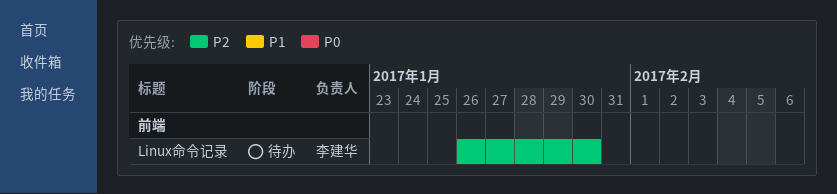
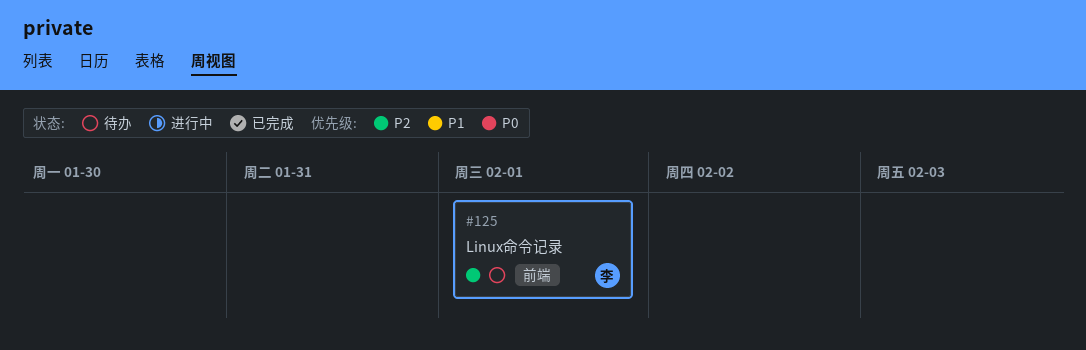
Linux命令记录, due: Jan 30 -> Feb 1

